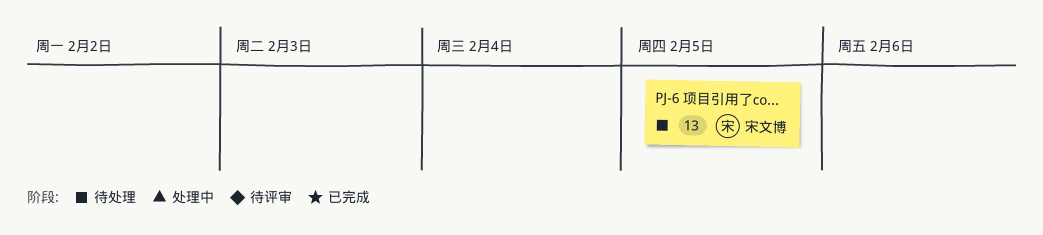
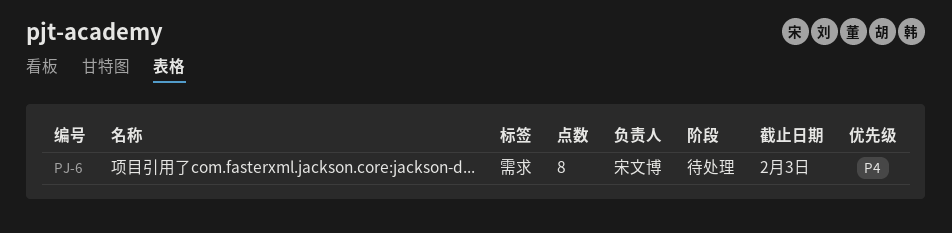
PJ-6, estimate: 13 -> 8
PJ-6, due: Feb 5 -> Feb 3

